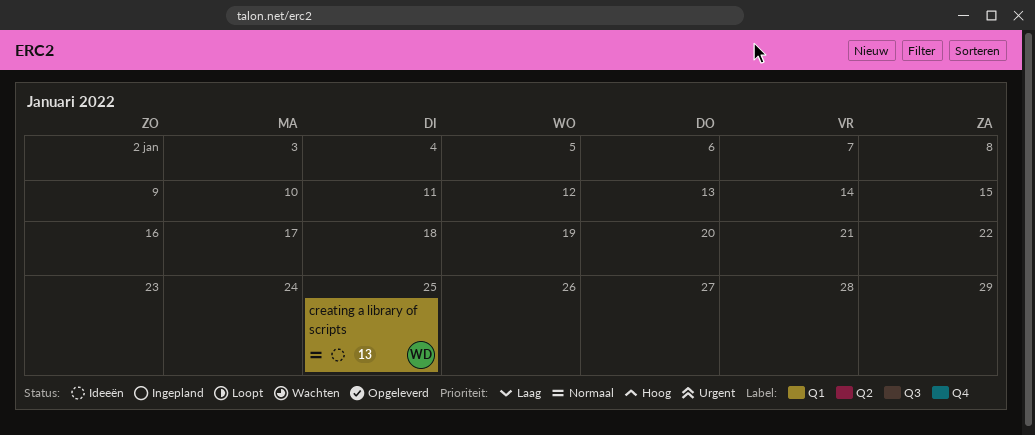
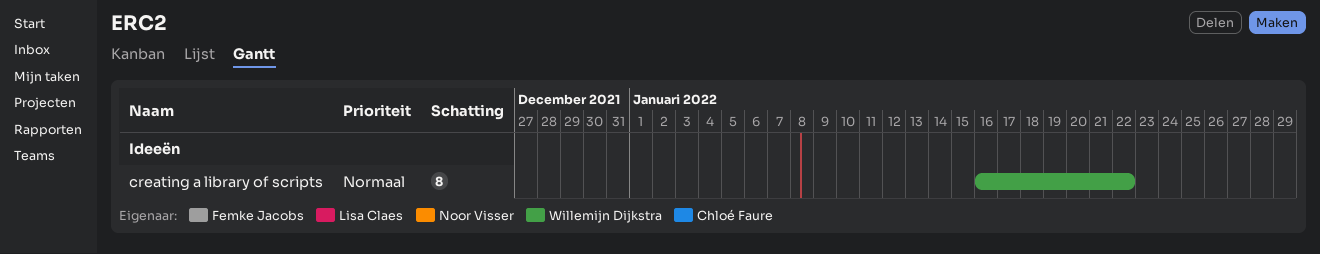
creating a library of scripts, estimate: 13 -> 8
creating a library of scripts, due: Jan 25 -> Jan 22

